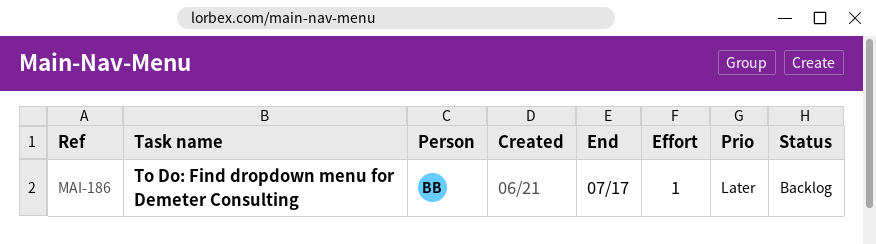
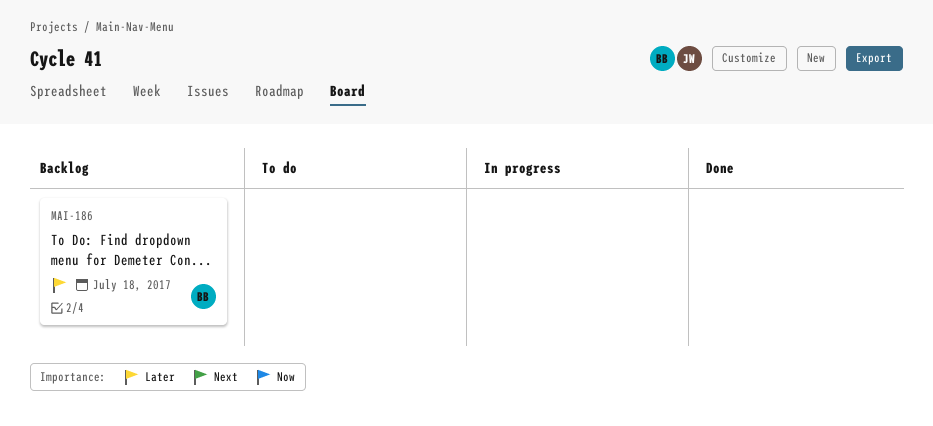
MAI-186, due: Jul 17 -> Jul 18

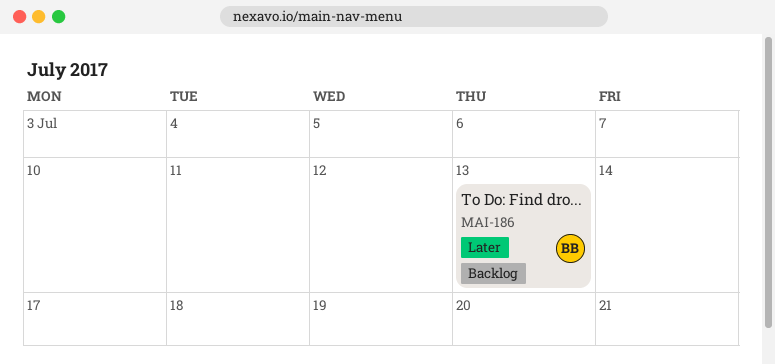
MAI-186, due: Jul 18 -> Jul 13

